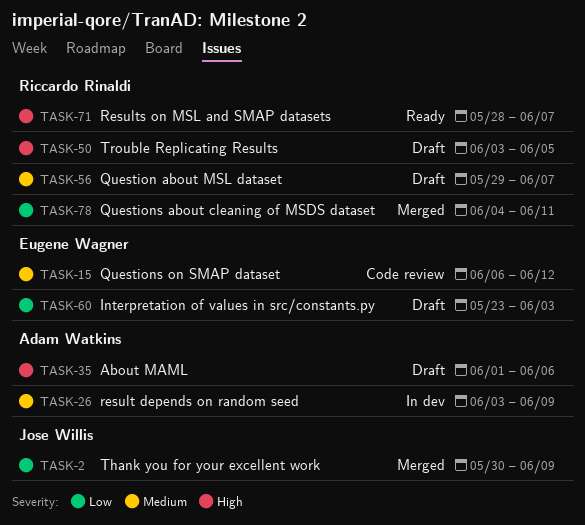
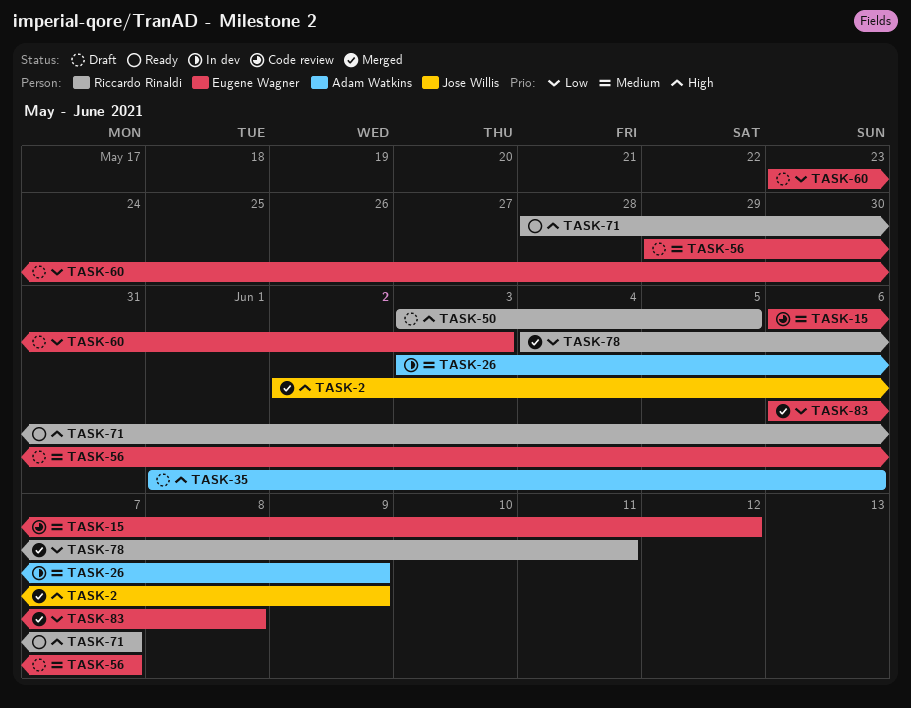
TASK-2, priority: Low -> High
TASK-2, start: May 30 -> Jun 2
TASK-56, owner: Riccardo Rinaldi -> Eugene Wagner
TASK-83: none -> present

